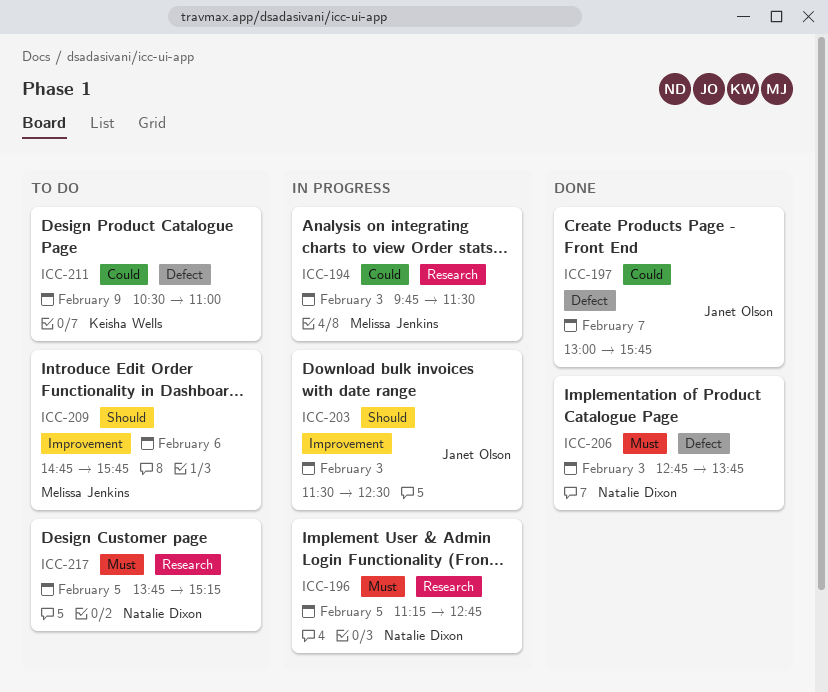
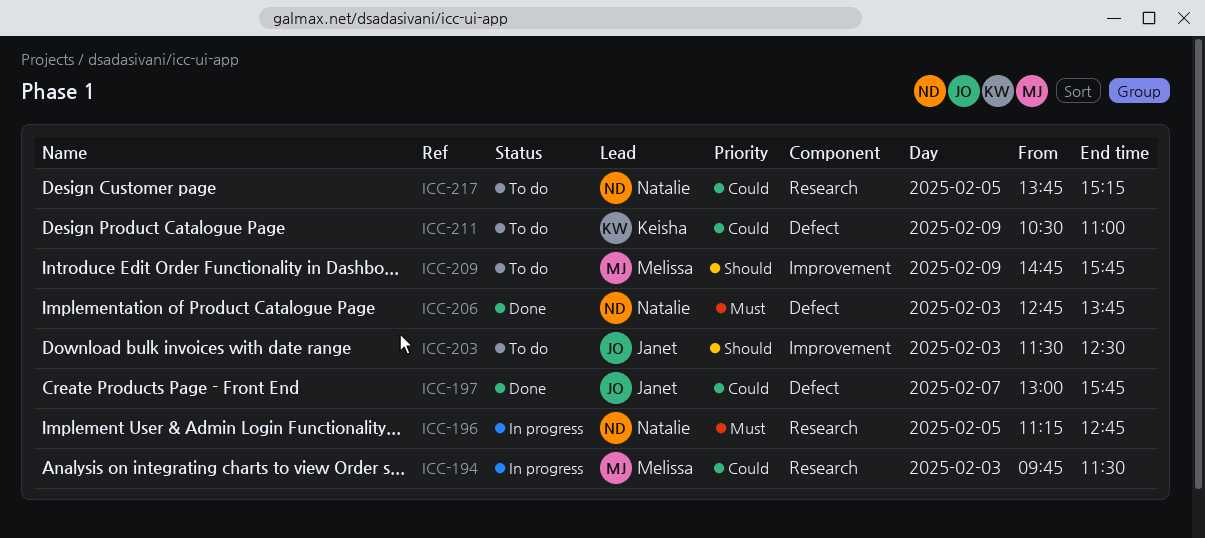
ICC-203, status: In progress -> To do
ICC-209, day: Feb 6 -> Feb 9
ICC-217, priority: Must -> Could

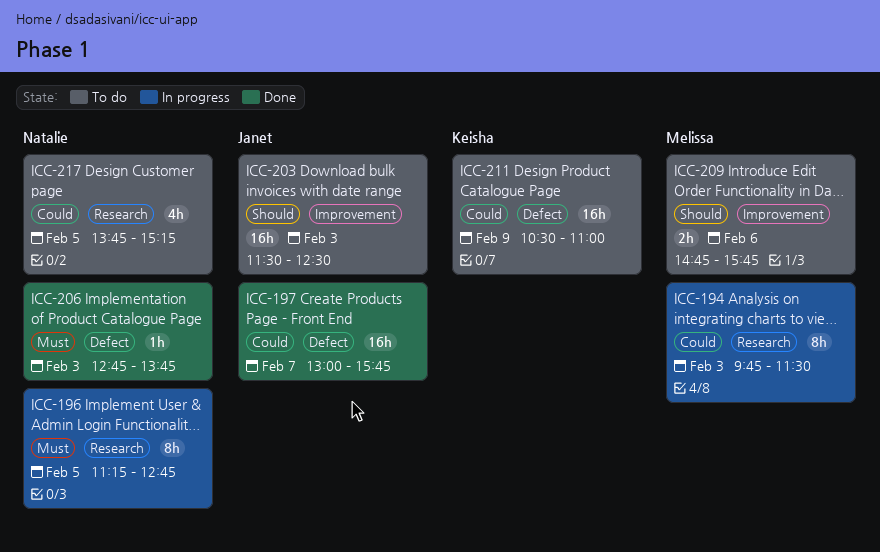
ICC-209, day: Feb 9 -> Feb 6

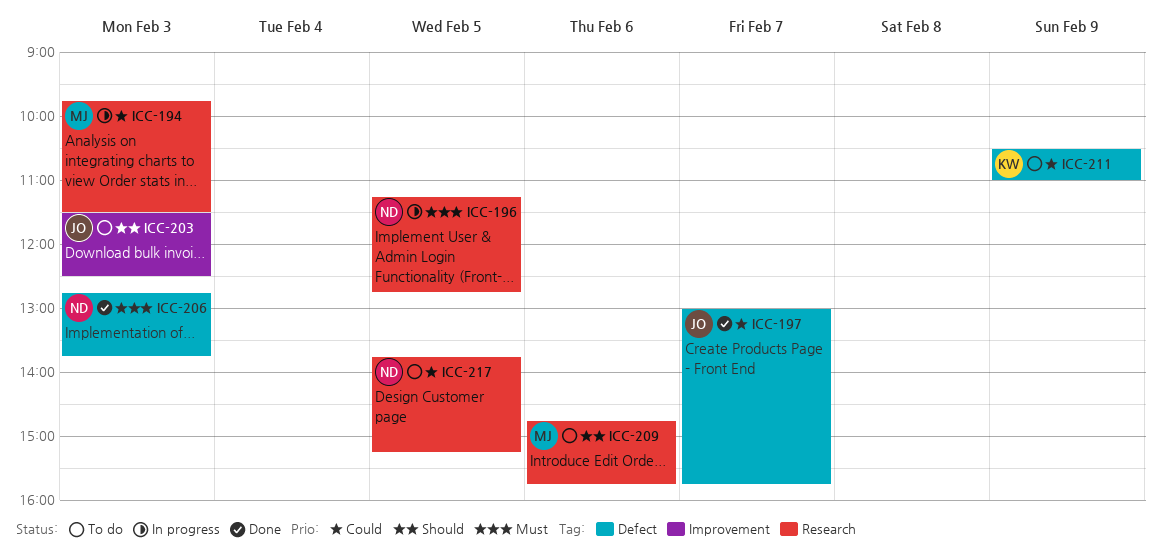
ICC-209, label: Improvement -> Research

